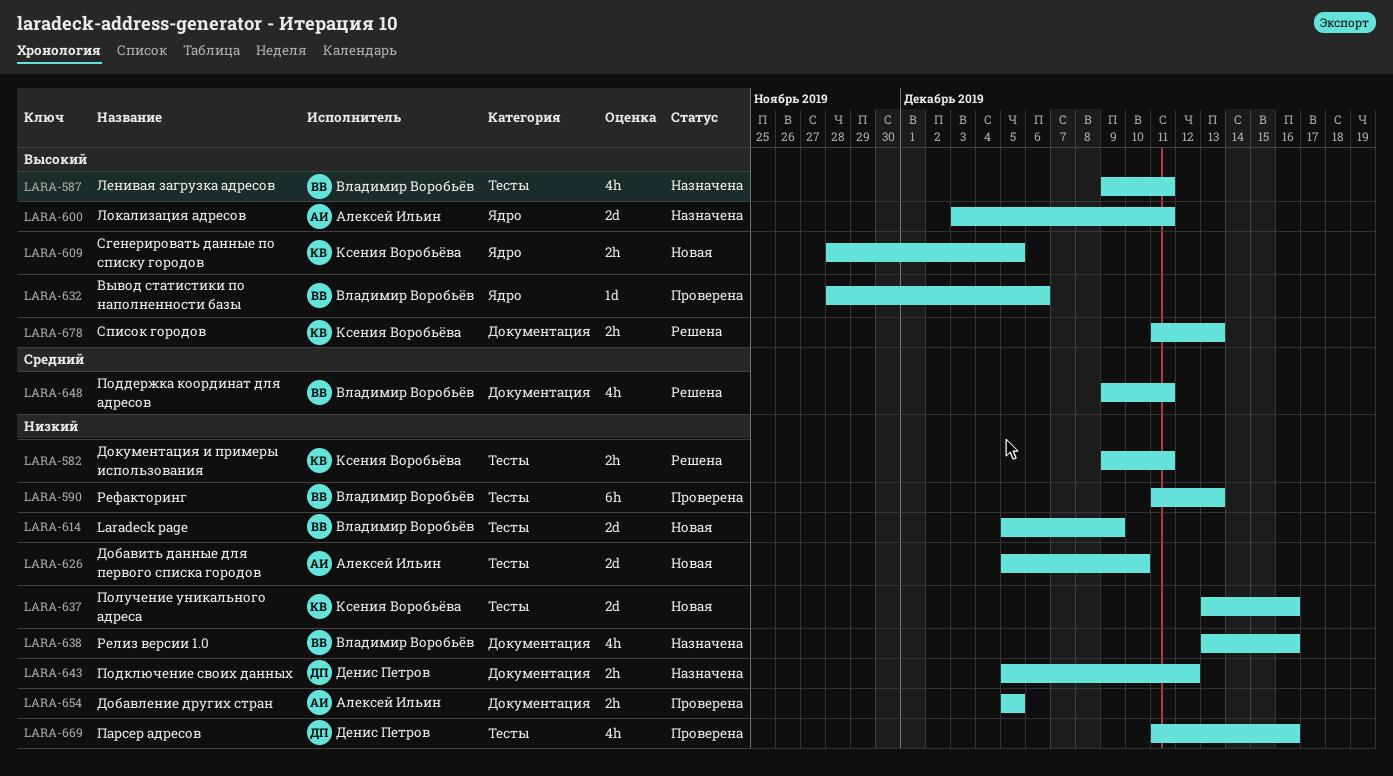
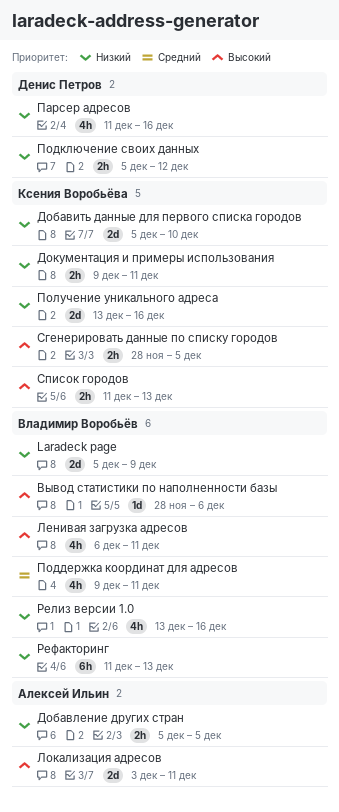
Добавить данные для первого списка городов, owner: Алексей Ильин -> Ксения Воробьёва
Ленивая загрузка адресов, start: Dec 9 -> Dec 6

